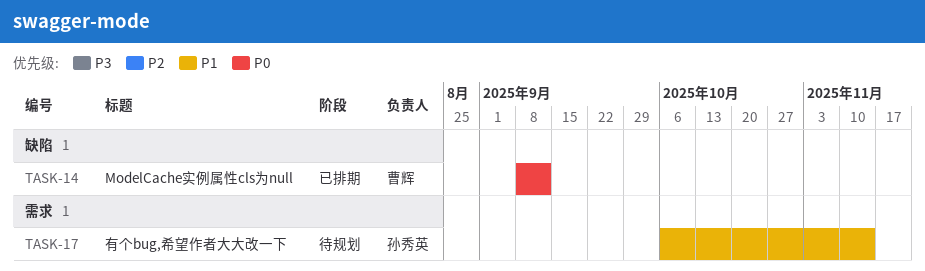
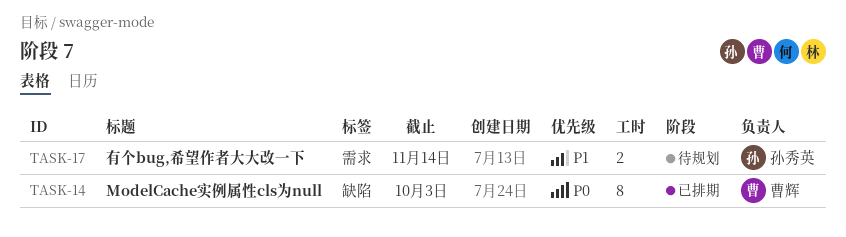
TASK-14, due: Sep 12 -> Oct 3

